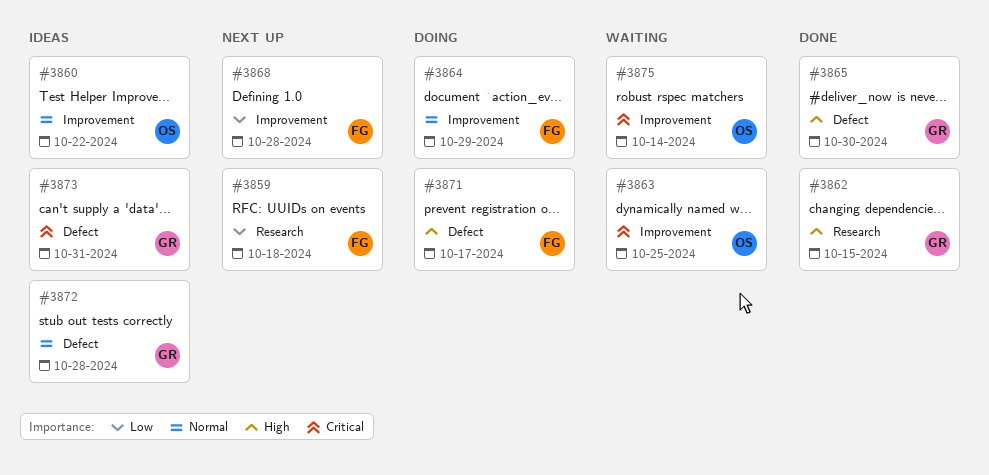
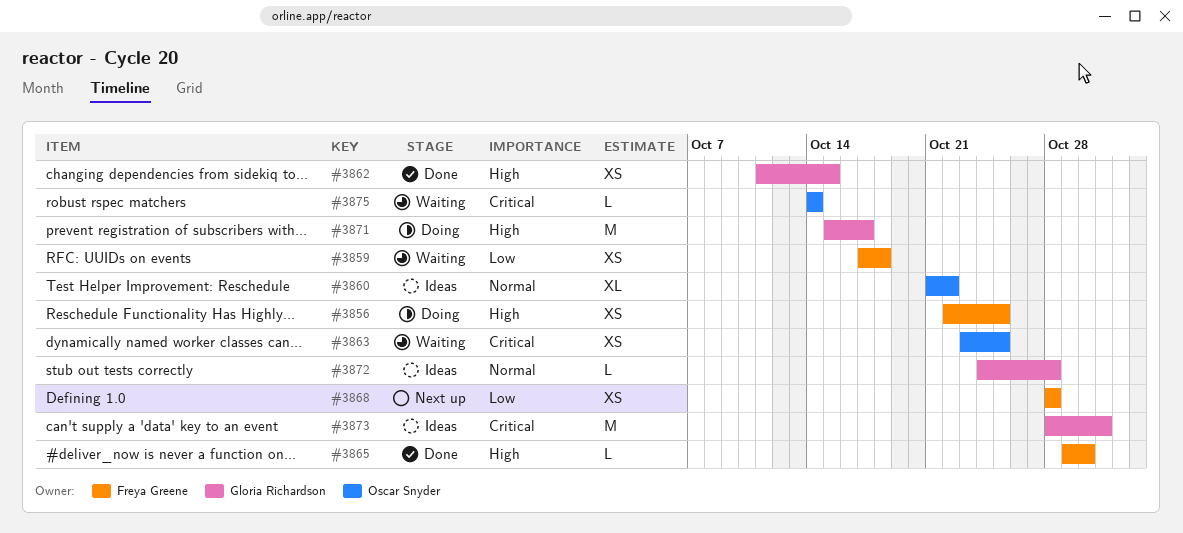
#3856: none -> present
#3859, status: Next up -> Waiting
#3864: present -> none
#3865, owner: Gloria Richardson -> Freya Greene
#3871, owner: Freya Greene -> Gloria Richardson

